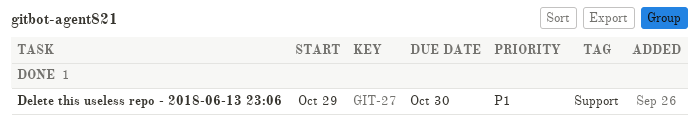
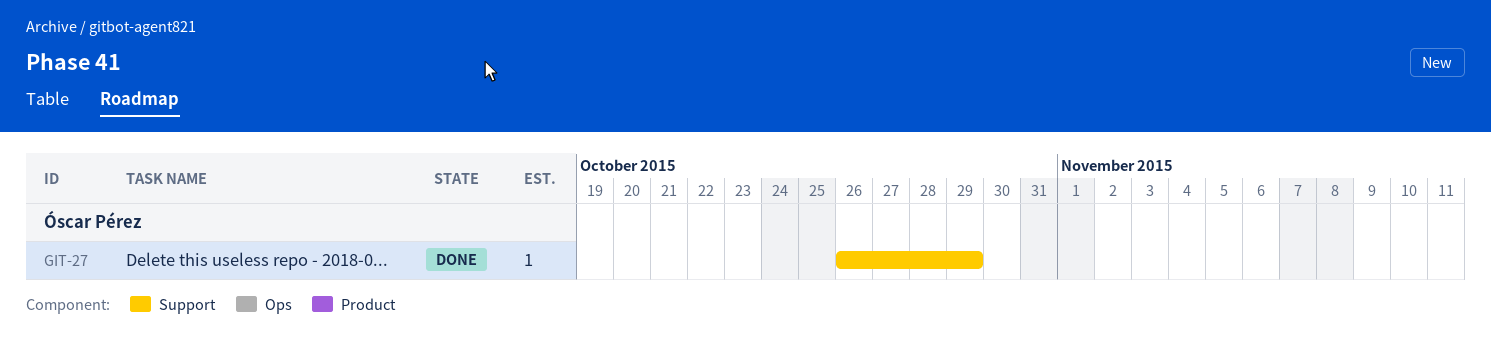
GIT-27, start: Oct 29 -> Oct 26
GIT-27, due: Oct 30 -> Oct 29

